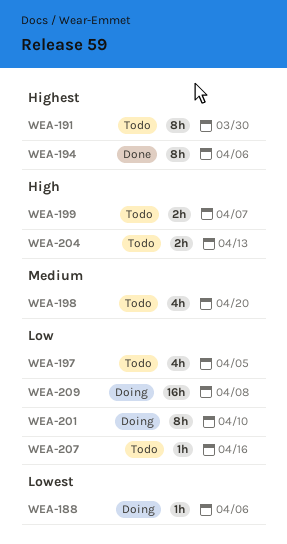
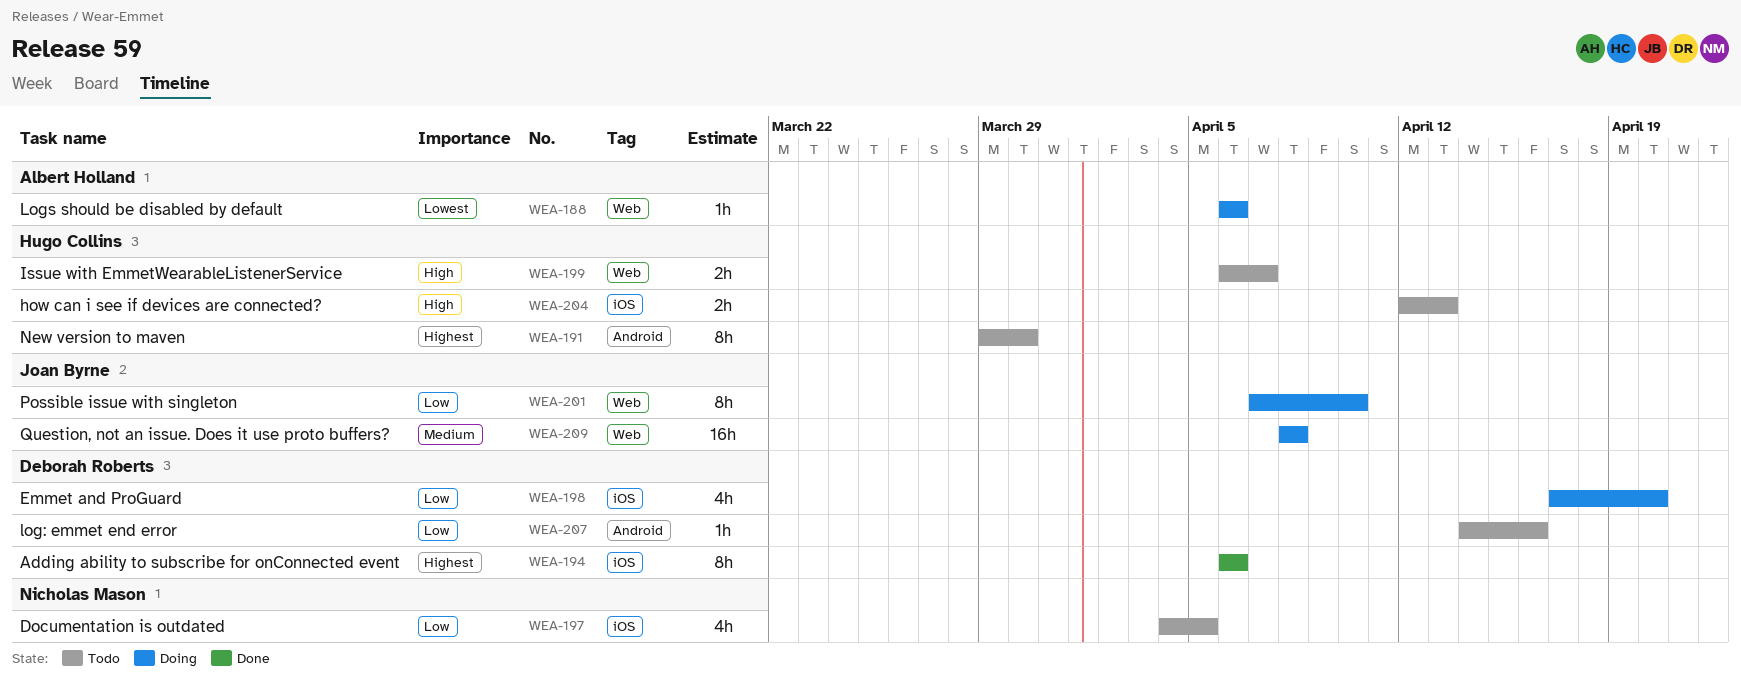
WEA-198, status: Todo -> Doing
WEA-198, priority: Medium -> Low
WEA-209, priority: Low -> Medium

